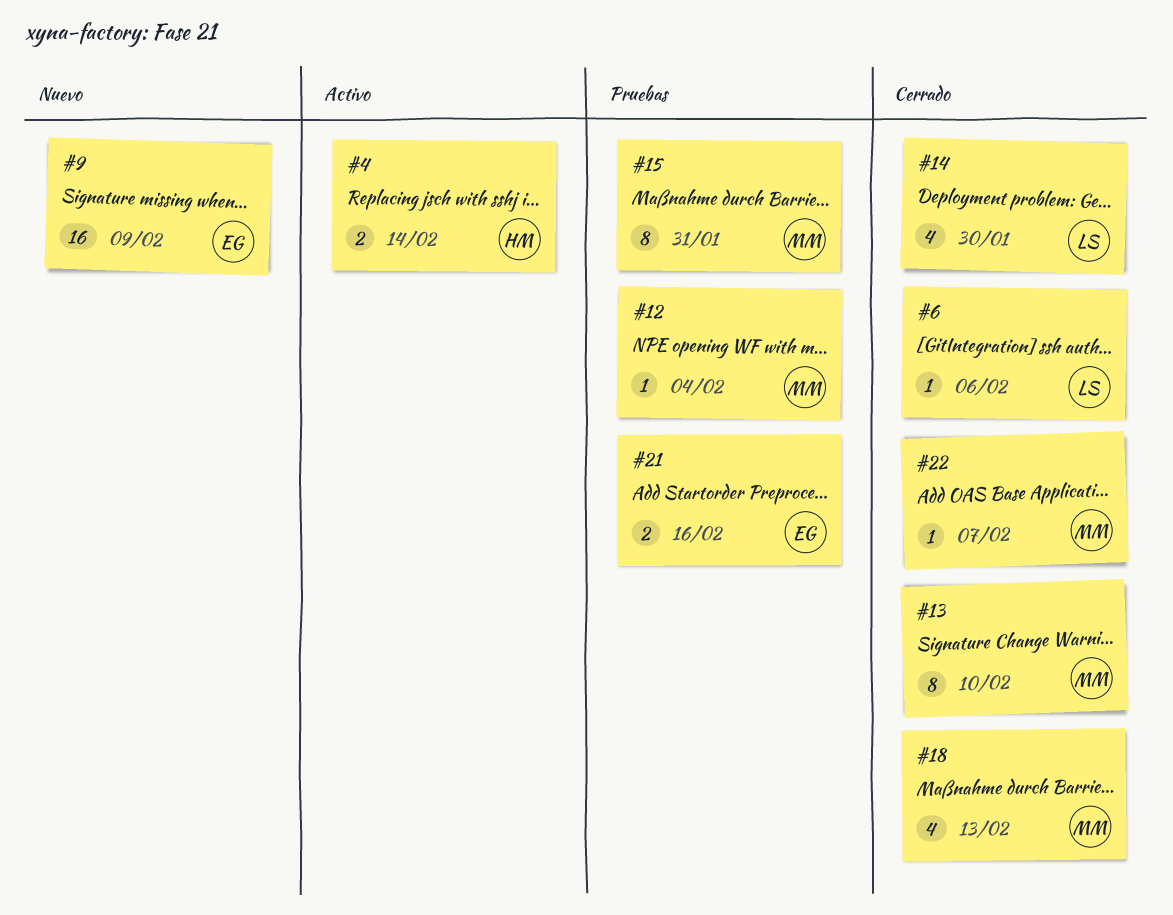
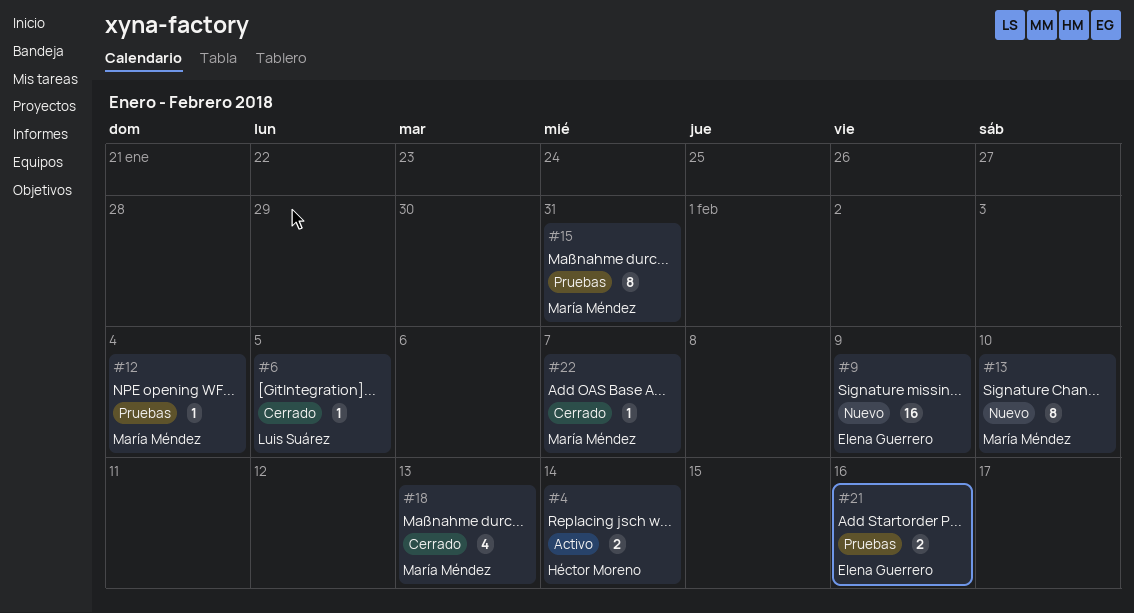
#6, due: Feb 6 -> Feb 5
#13, status: Cerrado -> Nuevo
#14: present -> none

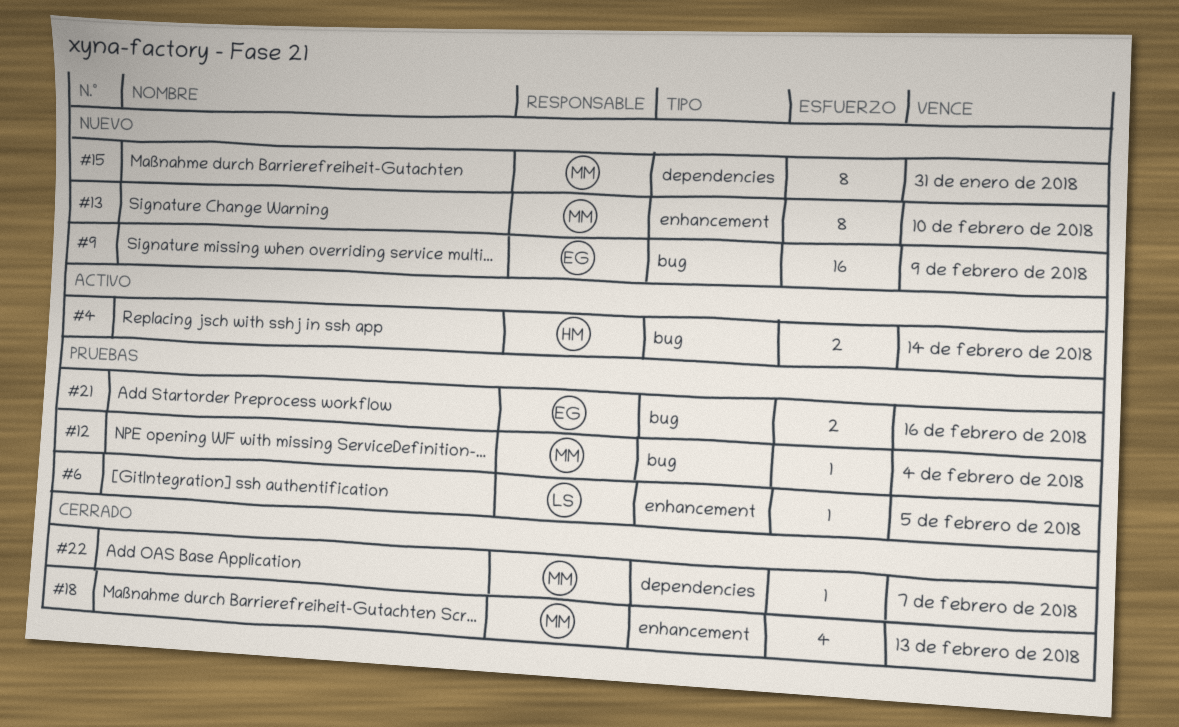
#6, status: Cerrado -> Pruebas
#15, status: Pruebas -> Nuevo

